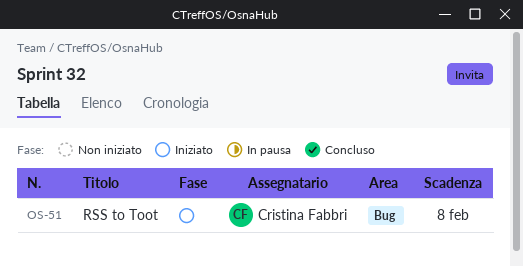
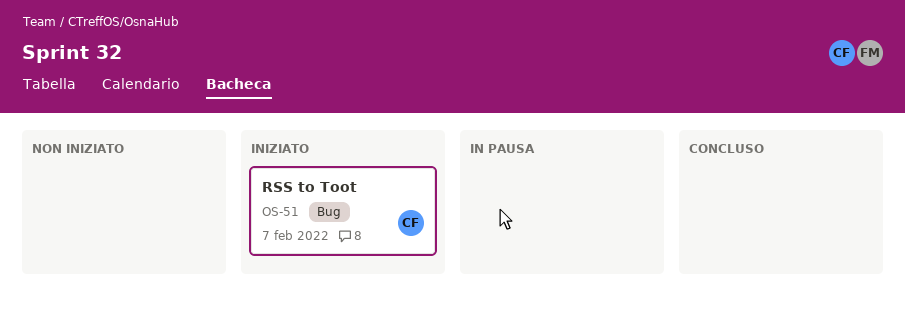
OS-51, due: Feb 8 -> Feb 7

